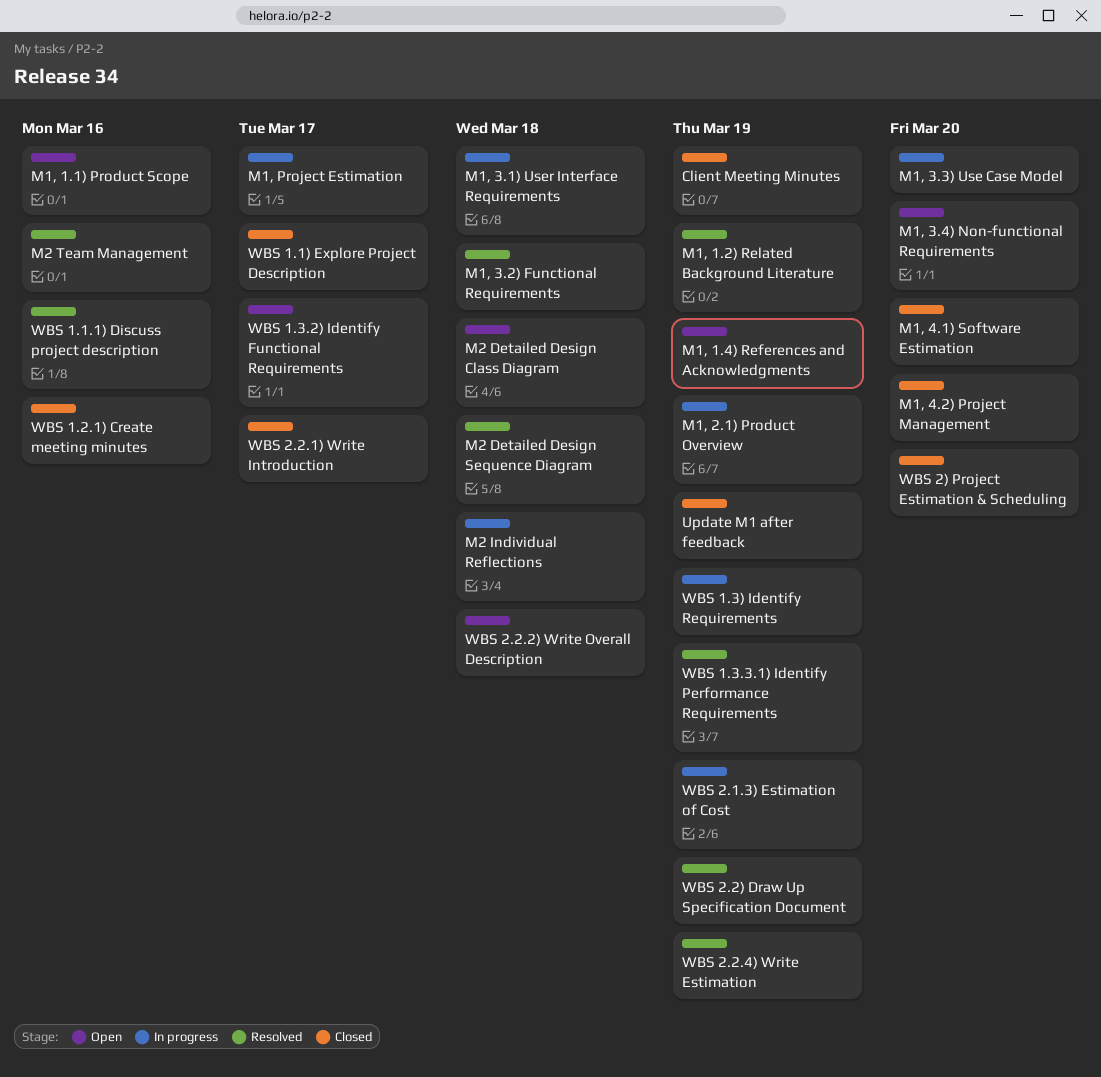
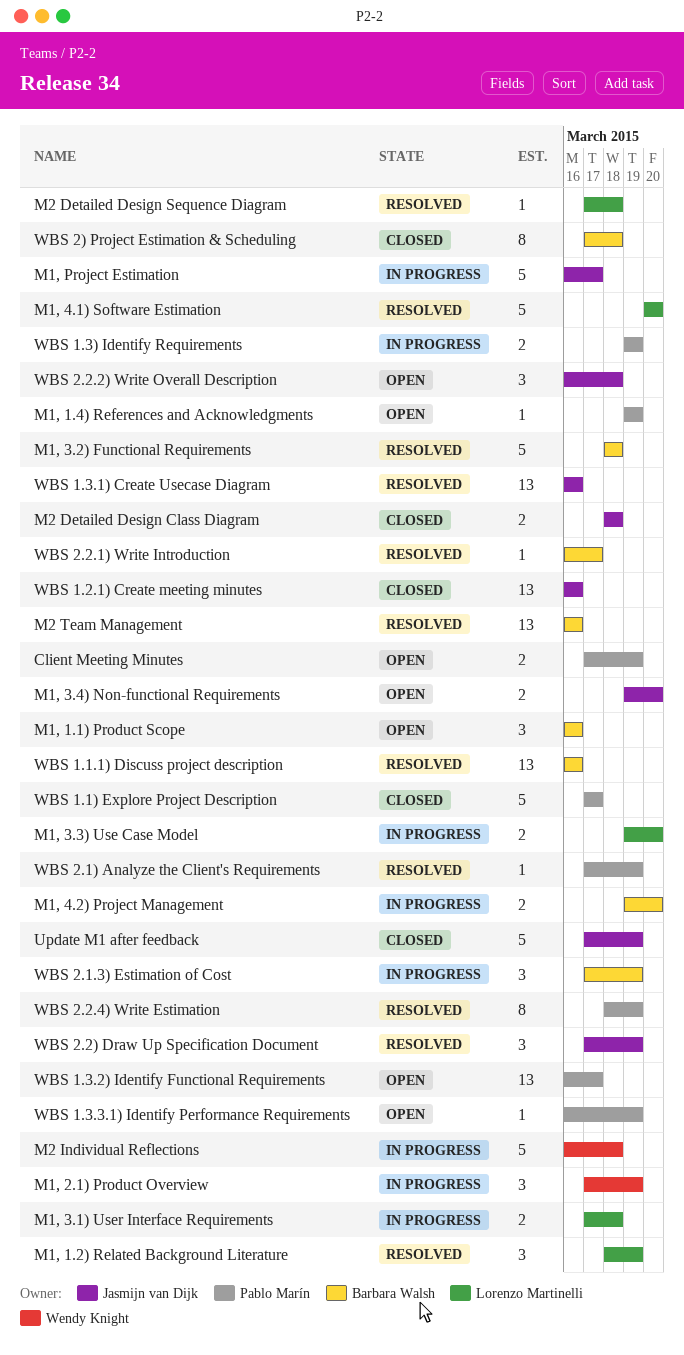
Client Meeting Minutes, status: Closed -> Open
M1, 4.1) Software Estimation, status: Closed -> Resolved
M1, 4.2) Project Management, status: Closed -> In progress
M2 Detailed Design Class Diagram, status: Open -> Closed
WBS 1.3.1) Create Usecase Diagram: none -> present
WBS 1.3.3.1) Identify Performance Requirements, status: Resolved -> Open
WBS 2) Project Estimation & Scheduling, due: Mar 20 -> Mar 18
WBS 2.1) Analyze the Client's Requirements: none -> present
WBS 2.2.1) Write Introduction, status: Closed -> Resolved

